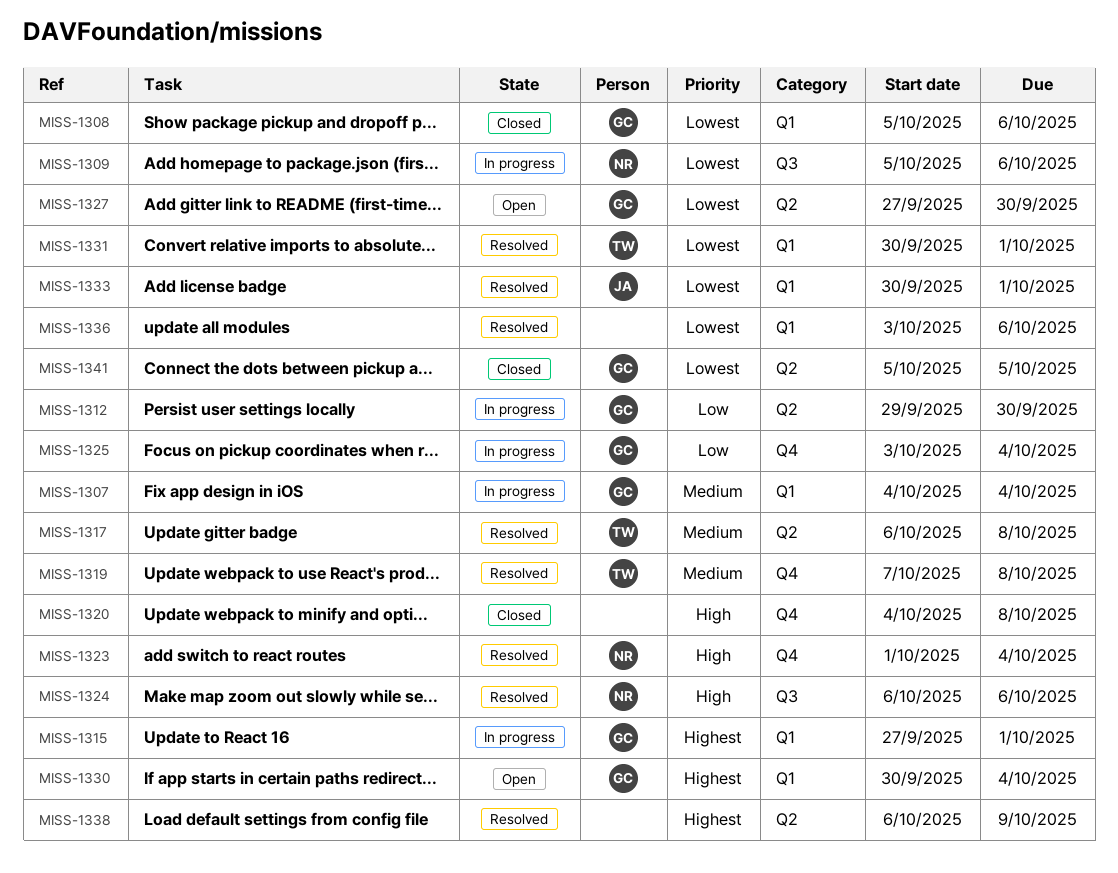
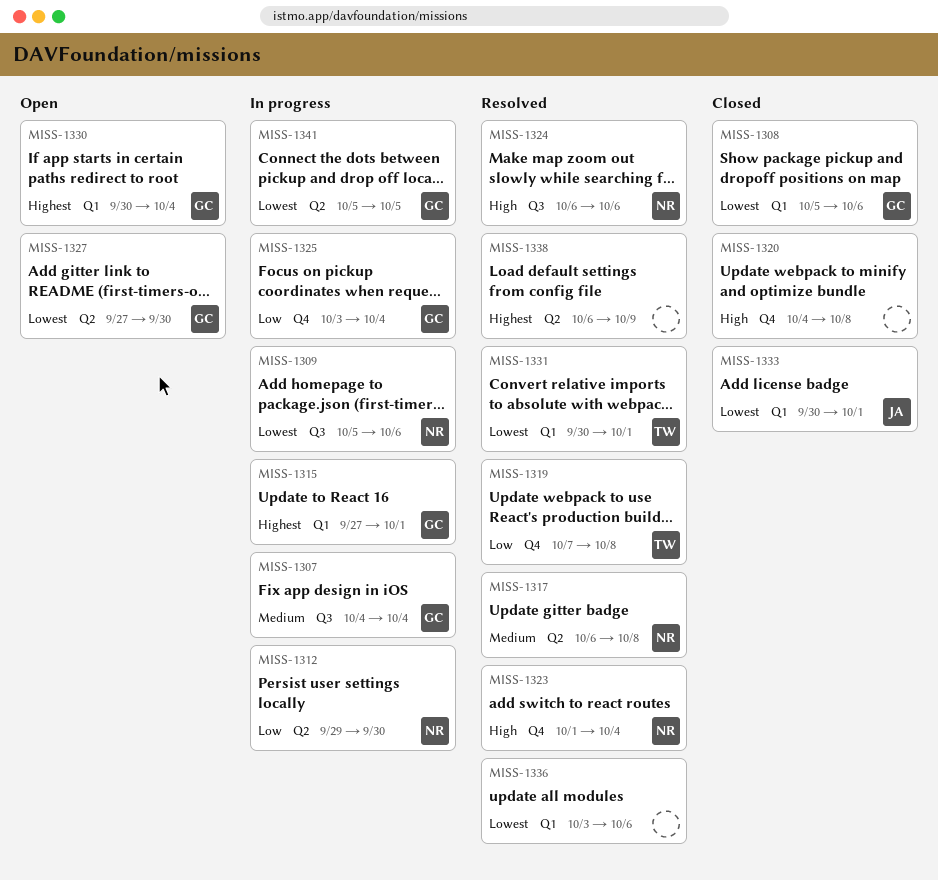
MISS-1307, label: Q1 -> Q3
MISS-1312, owner: GC -> NR
MISS-1317, owner: TW -> NR
MISS-1319, priority: Medium -> Low
MISS-1333, status: Resolved -> Closed
MISS-1341, status: Closed -> In progress

